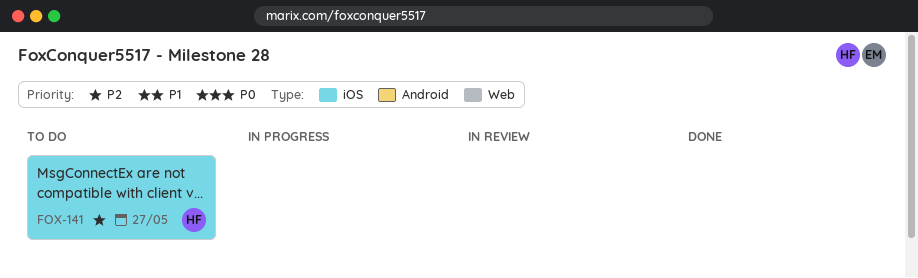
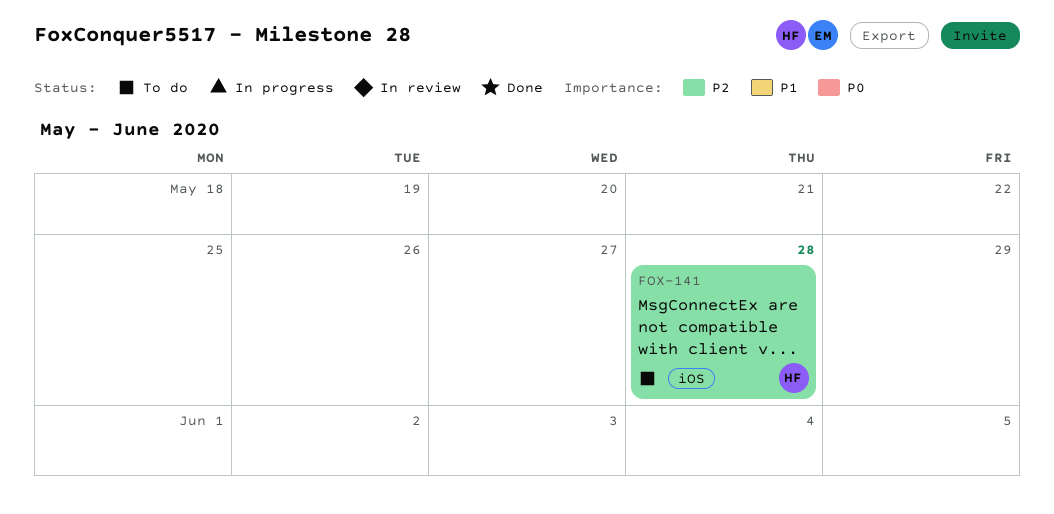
FOX-141, due: May 27 -> May 28

